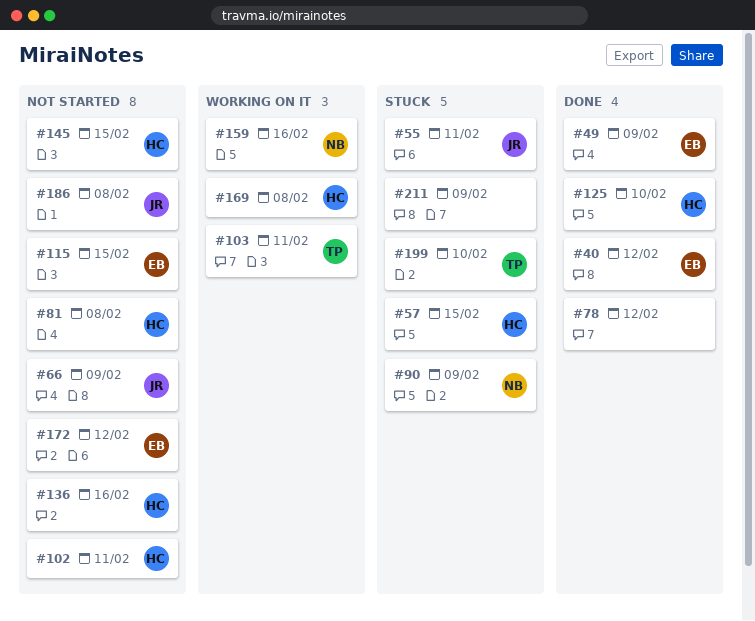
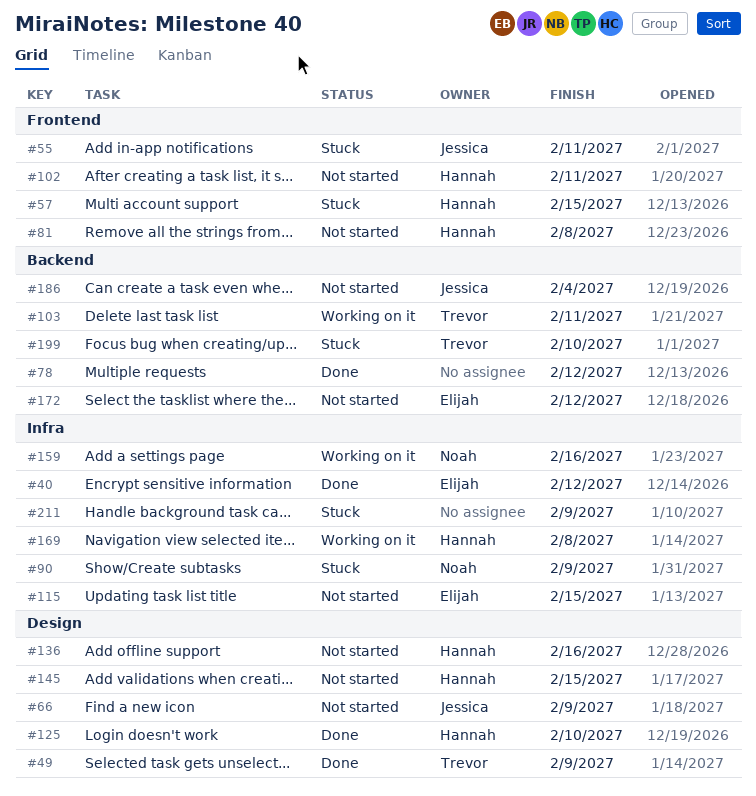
#49, owner: Elijah -> Trevor
#186, due: Feb 8 -> Feb 4

